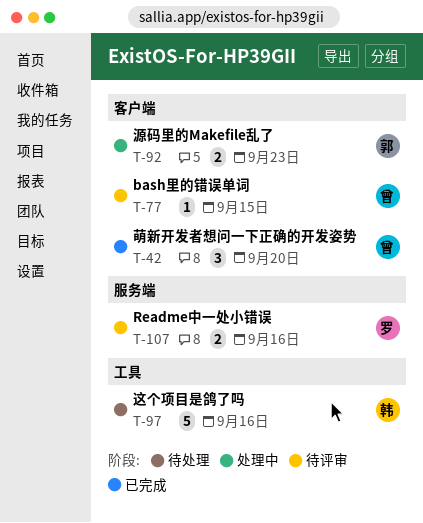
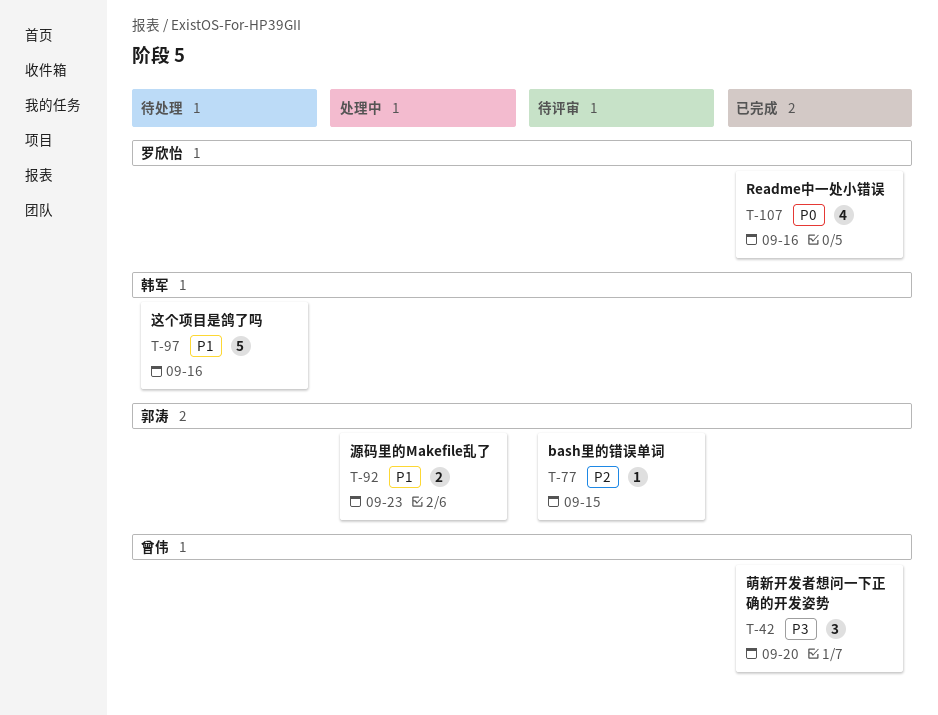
T-77, owner: 曾伟 -> 郭涛
T-107, status: 待评审 -> 已完成
T-107, estimate: 2 -> 4

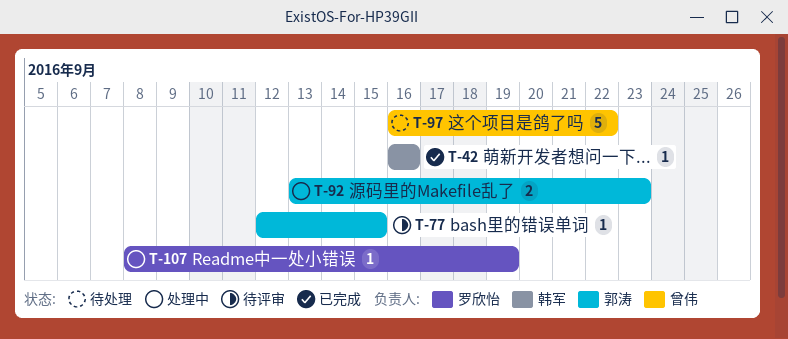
T-42, owner: 曾伟 -> 韩军
T-42, estimate: 3 -> 1
T-42, due: Sep 20 -> Sep 16
T-97, owner: 韩军 -> 曾伟
T-97, due: Sep 16 -> Sep 22
T-107, status: 已完成 -> 处理中
T-107, estimate: 4 -> 1
T-107, due: Sep 16 -> Sep 19

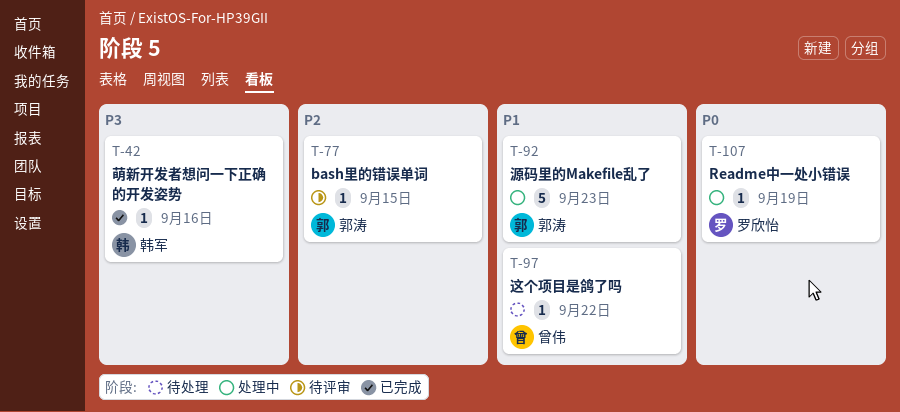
T-92, estimate: 2 -> 5
T-97, estimate: 5 -> 1

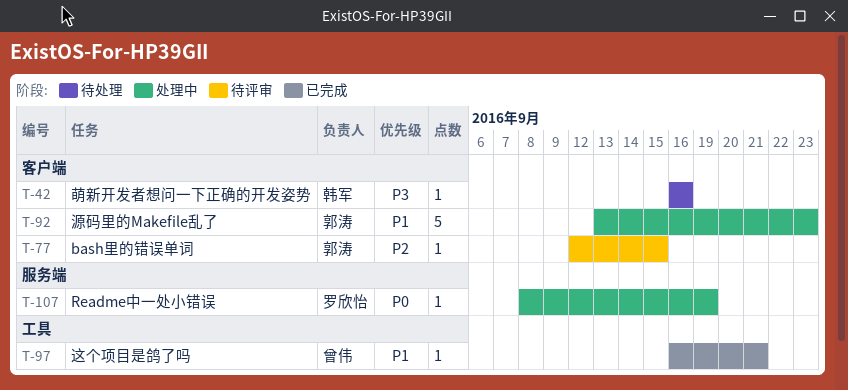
T-42, status: 已完成 -> 待处理
T-97, status: 待处理 -> 已完成
T-97, due: Sep 22 -> Sep 21

